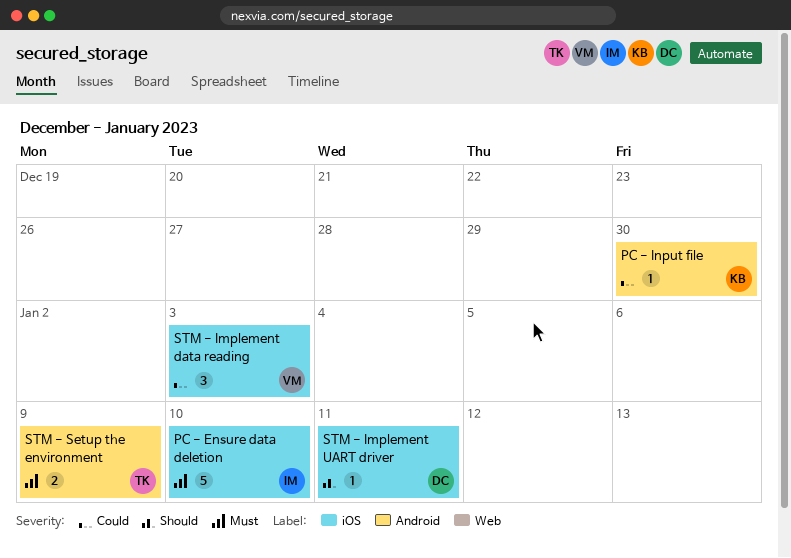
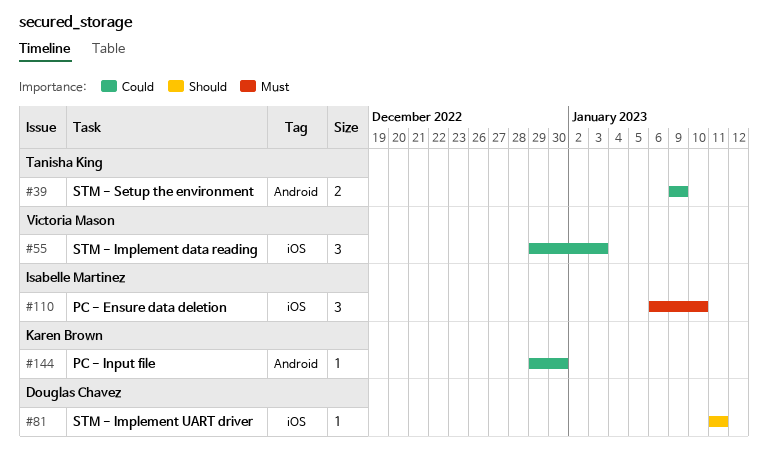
PC - Ensure data deletion, estimate: 5 -> 3
STM - Setup the environment, priority: Must -> Could

